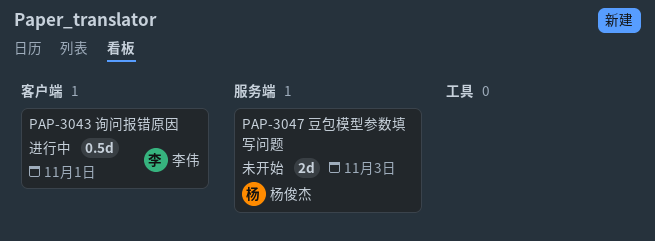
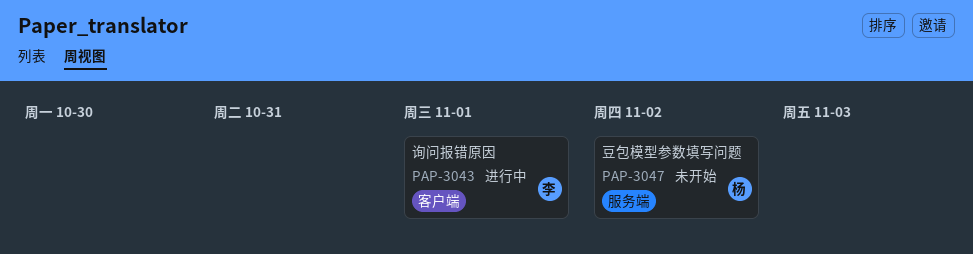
PAP-3047, due: Nov 3 -> Nov 2

